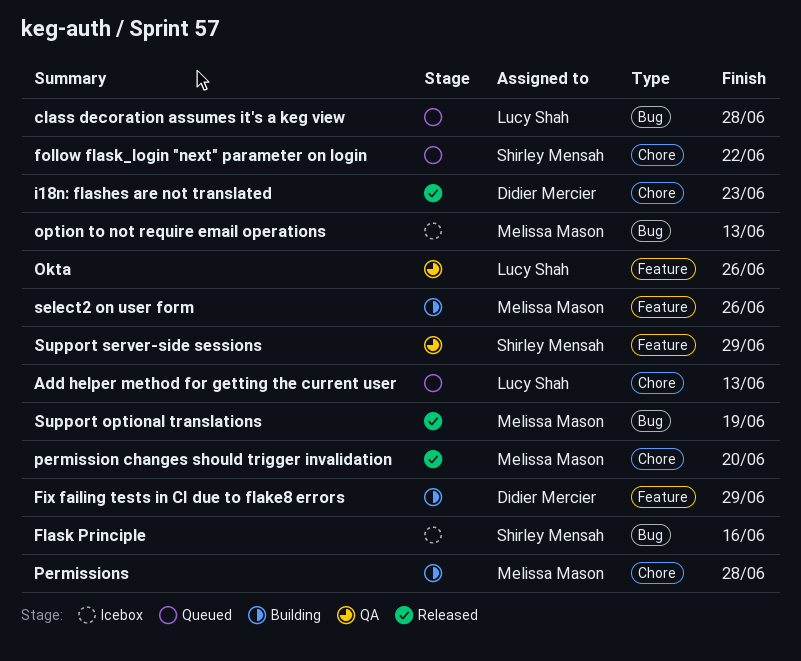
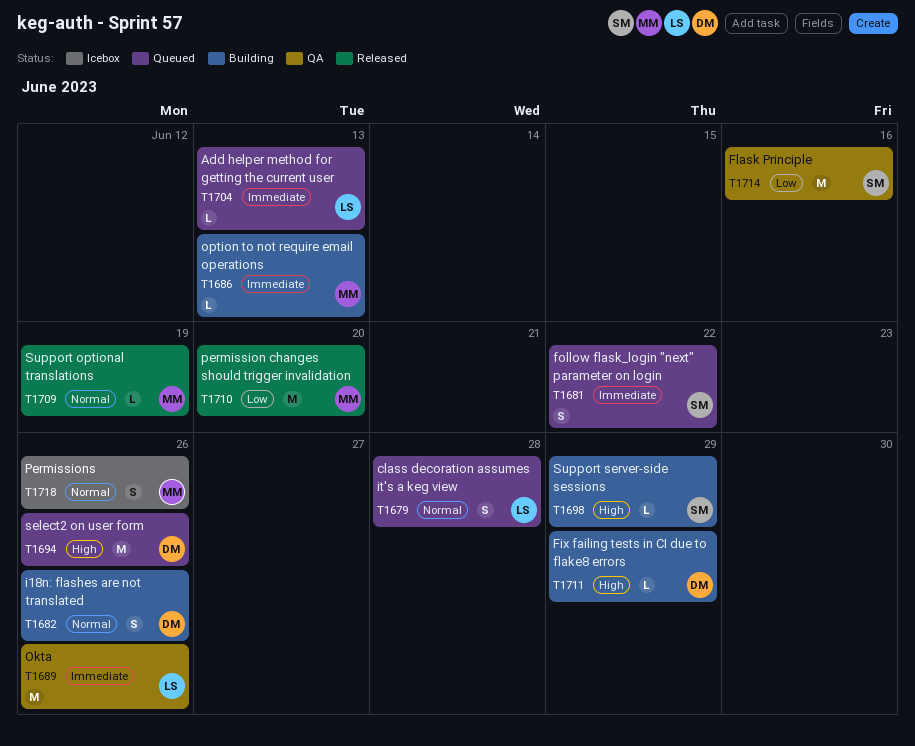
Flask Principle, status: Icebox -> QA
i18n: flashes are not translated, status: Released -> Building
i18n: flashes are not translated, due: Jun 23 -> Jun 26
option to not require email operations, status: Icebox -> Building
Permissions, status: Building -> Icebox
Permissions, due: Jun 28 -> Jun 26
select2 on user form, status: Building -> Queued
select2 on user form, owner: Melissa Mason -> Didier Mercier
Support server-side sessions, status: QA -> Building

